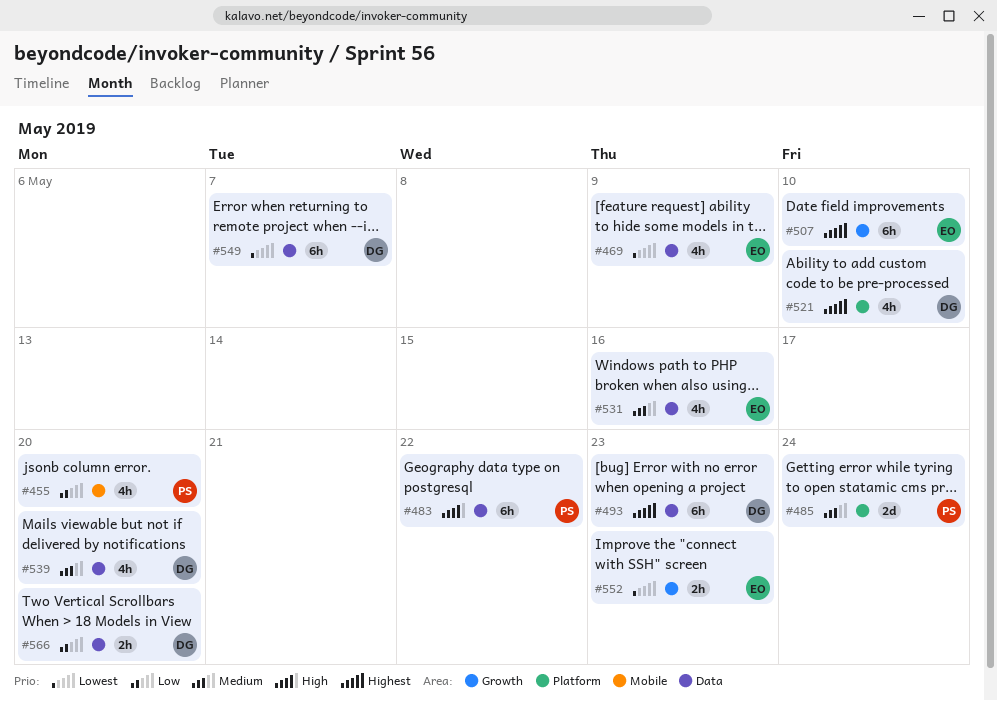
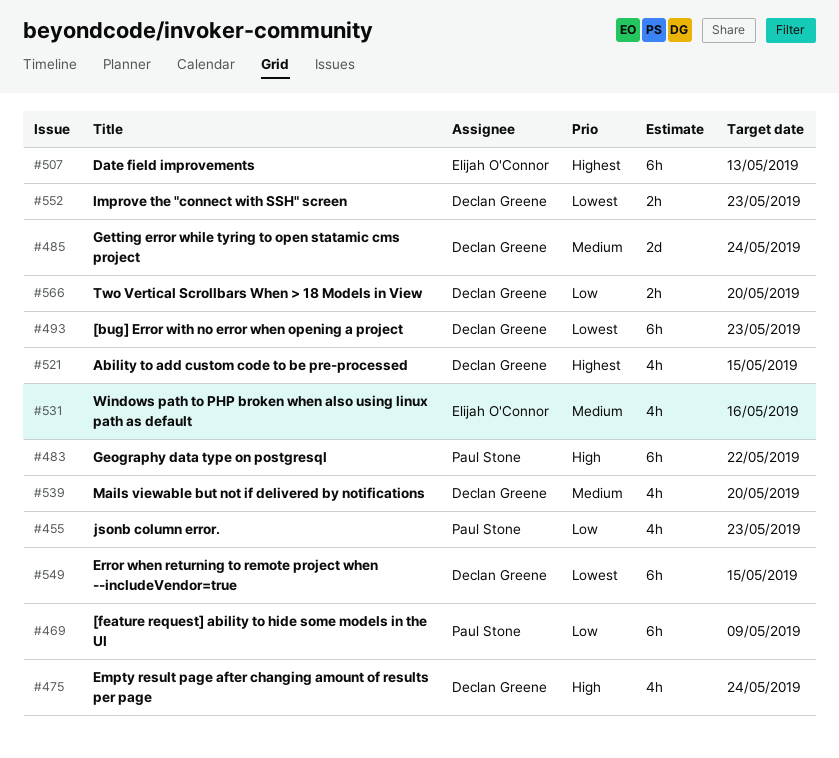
#455, due: May 20 -> May 23
#469, owner: Elijah O'Connor -> Paul Stone
#469, priority: Lowest -> Low
#469, estimate: 4h -> 6h
#475: none -> present
#485, owner: Paul Stone -> Declan Greene
#493, priority: Highest -> Lowest
#507, due: May 10 -> May 13
#521, due: May 10 -> May 15
#549, due: May 7 -> May 15
#552, owner: Elijah O'Connor -> Declan Greene

